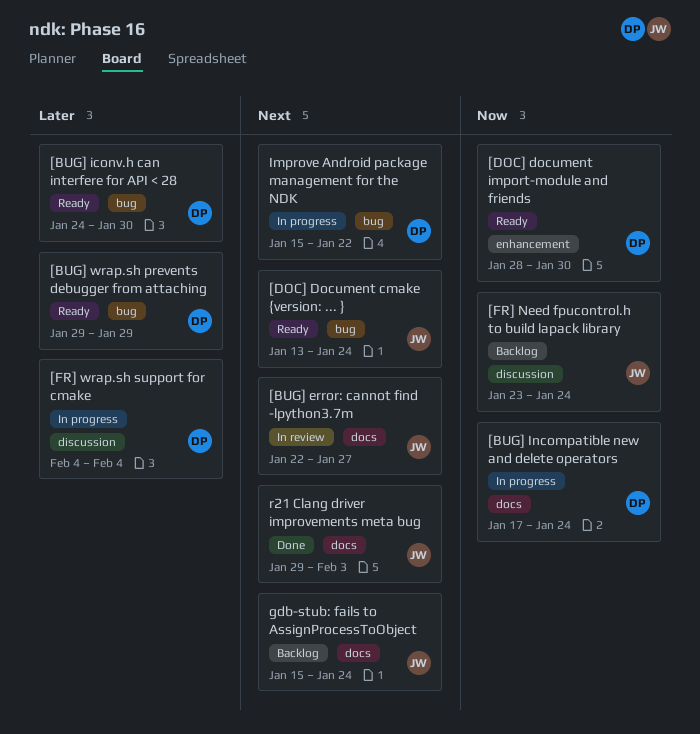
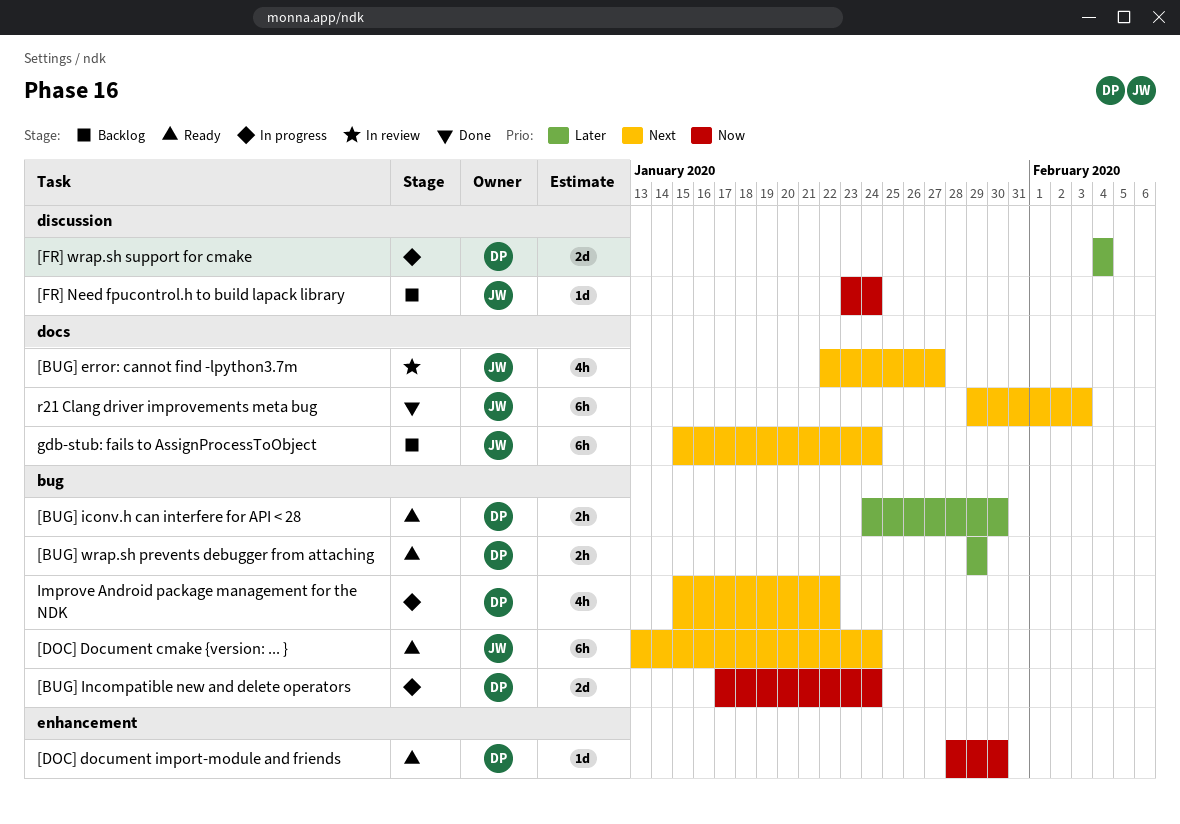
[BUG] Incompatible new and delete operators, label: docs -> bug

